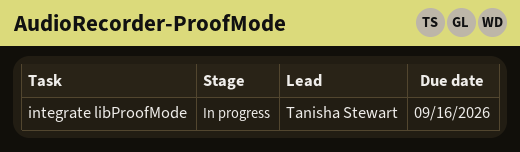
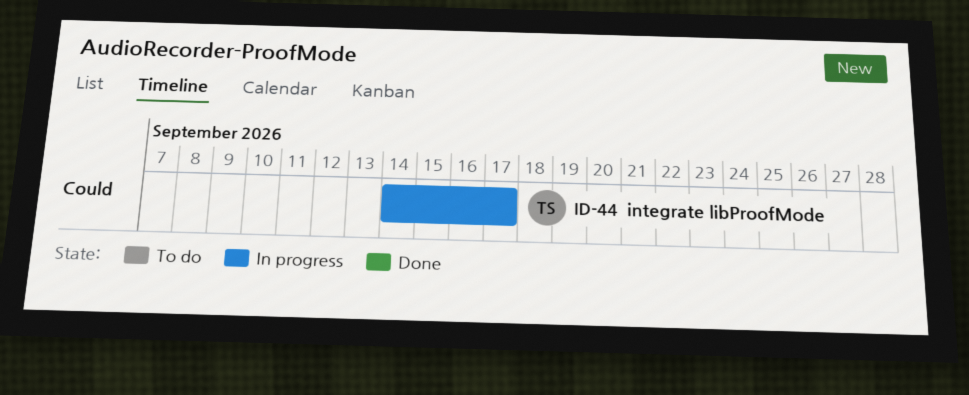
integrate libProofMode, due: Sep 16 -> Sep 17

